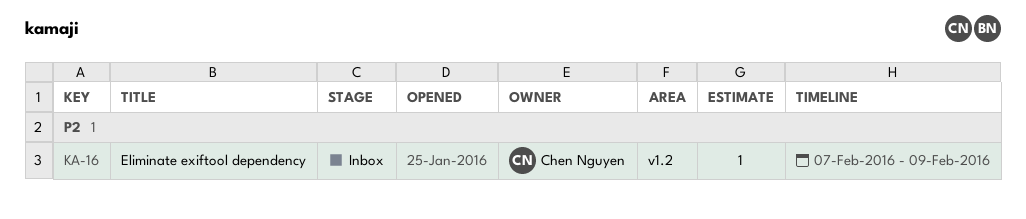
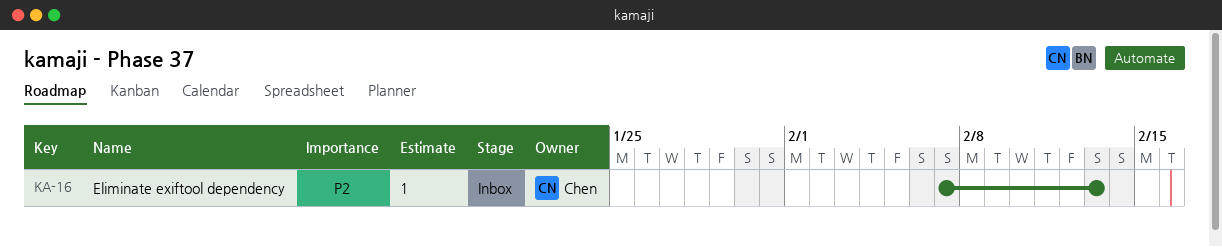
KA-16, due: Feb 9 -> Feb 13

